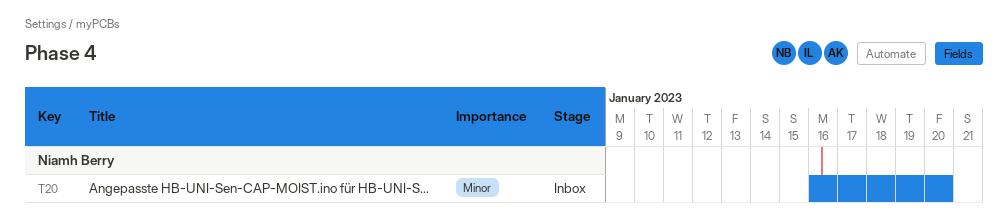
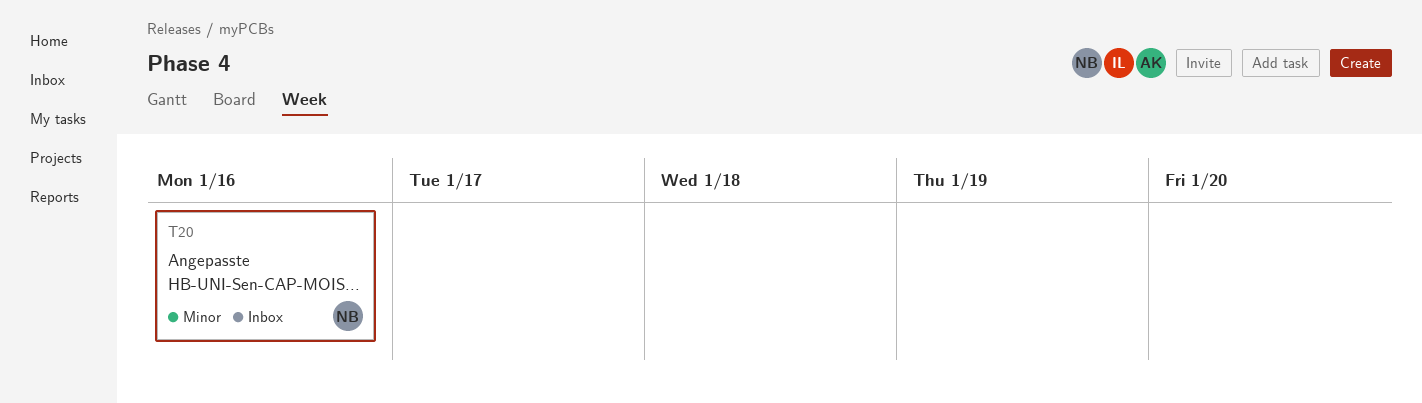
T20, due: Jan 20 -> Jan 16

